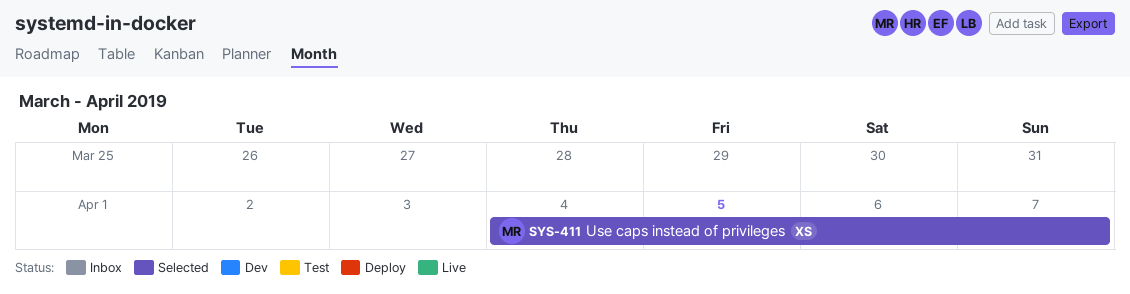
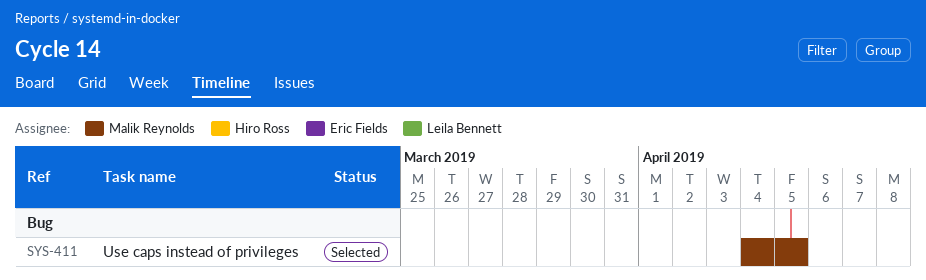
SYS-411, due: Apr 7 -> Apr 5

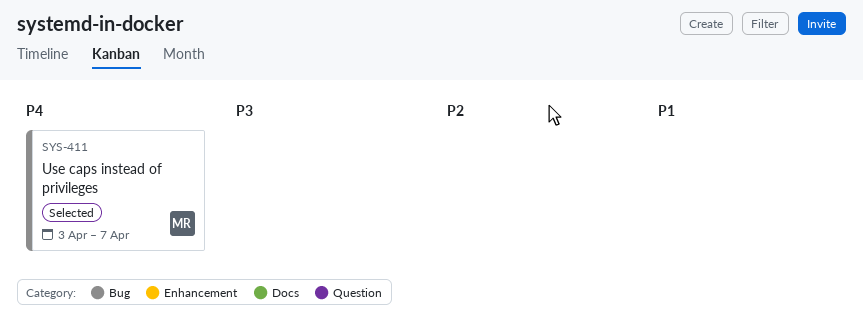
SYS-411, start: Apr 4 -> Apr 3
SYS-411, due: Apr 5 -> Apr 7

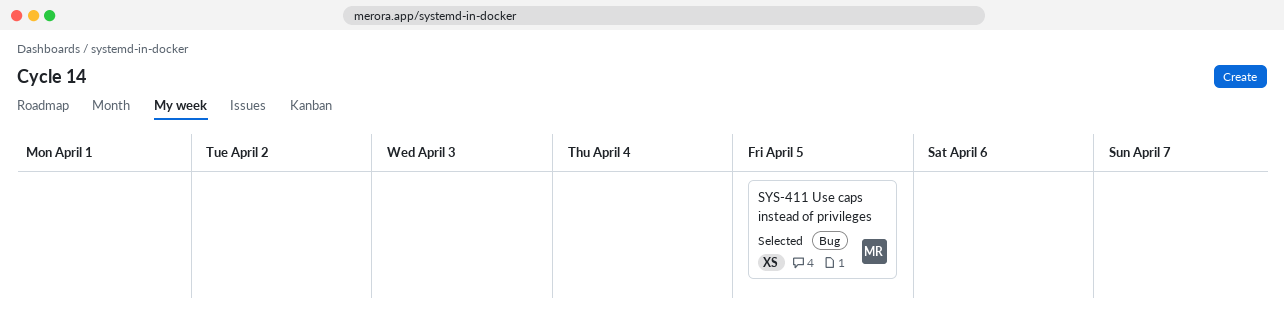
SYS-411, due: Apr 7 -> Apr 5

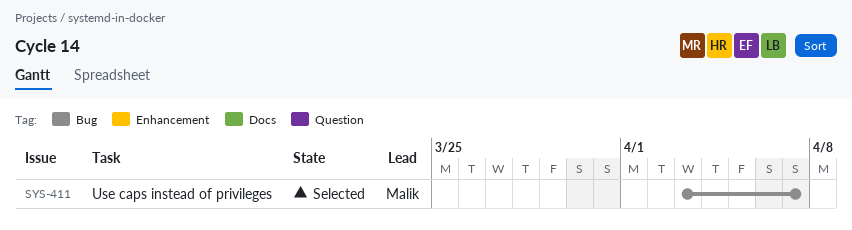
SYS-411, due: Apr 5 -> Apr 7

